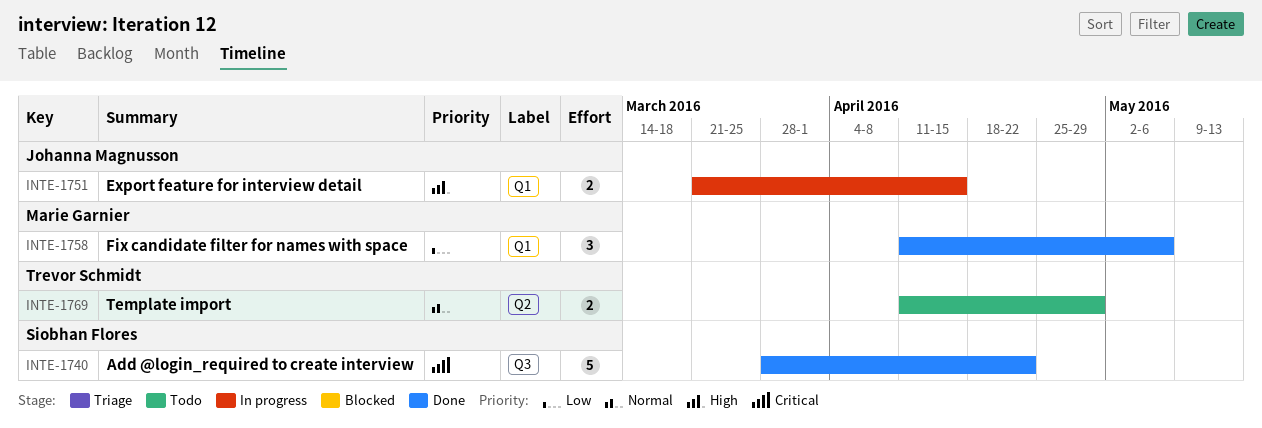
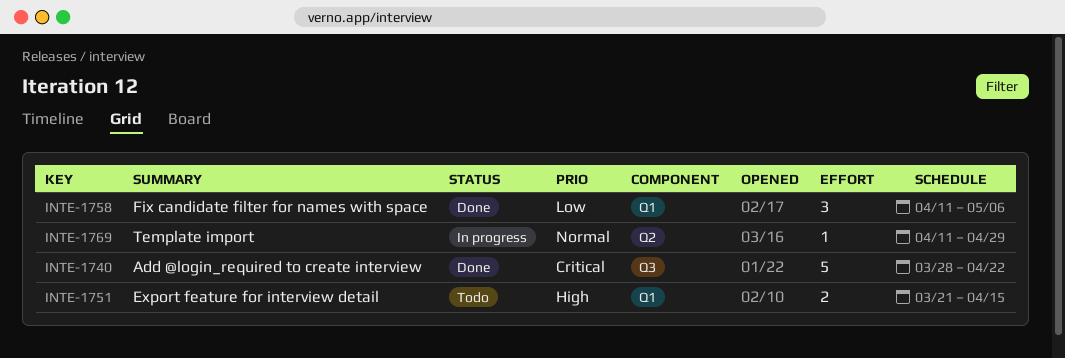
INTE-1751, status: In progress -> Todo
INTE-1769, status: Todo -> In progress
INTE-1769, estimate: 2 -> 1

